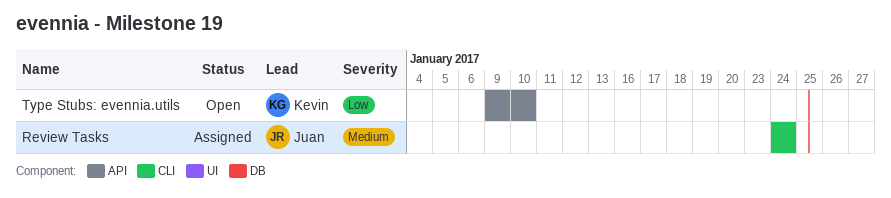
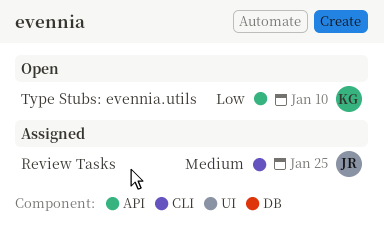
Review Tasks, due: Jan 24 -> Jan 25

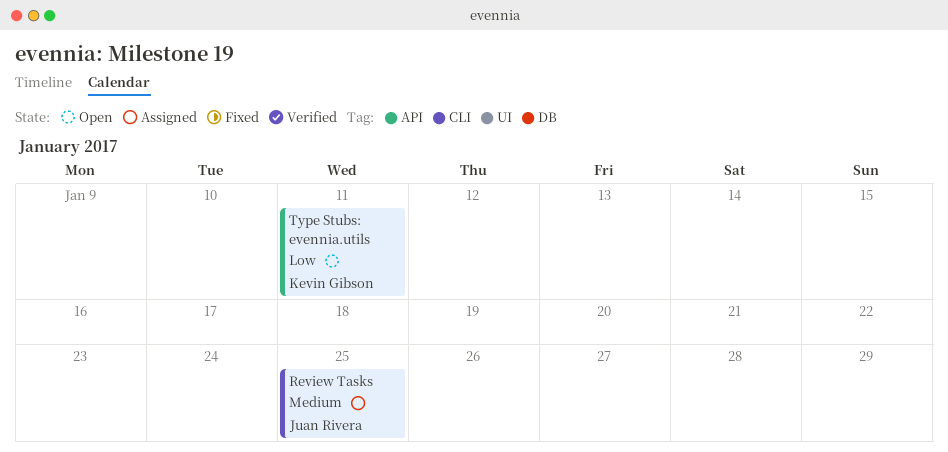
Type Stubs: evennia.utils, due: Jan 10 -> Jan 11

